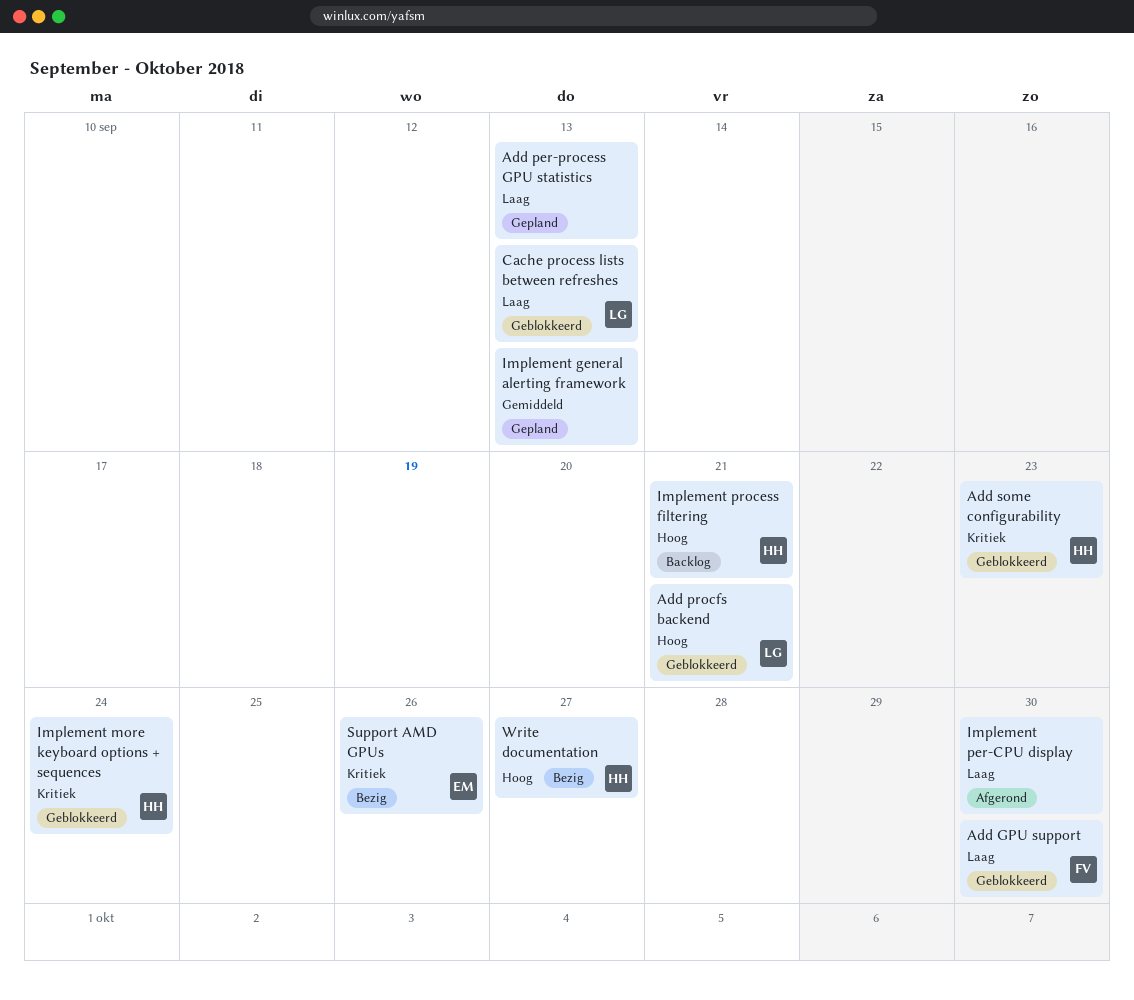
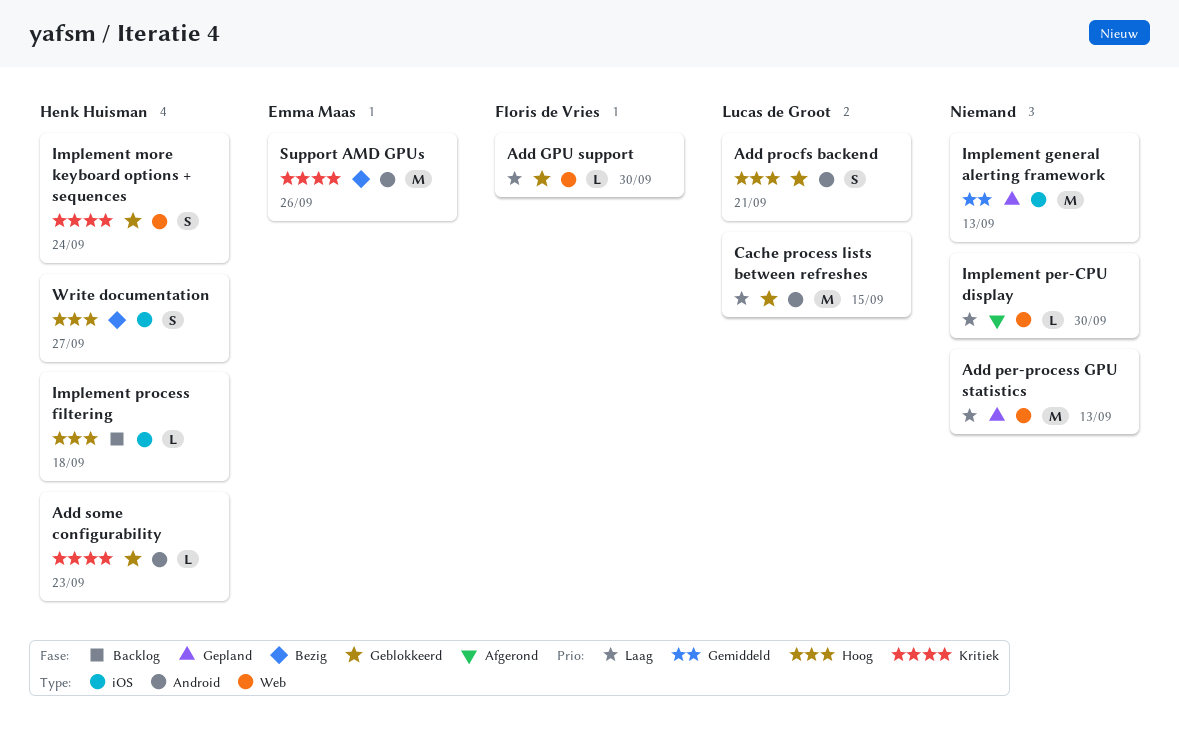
Cache process lists between refreshes, due: Sep 13 -> Sep 15
Implement process filtering, due: Sep 21 -> Sep 18

